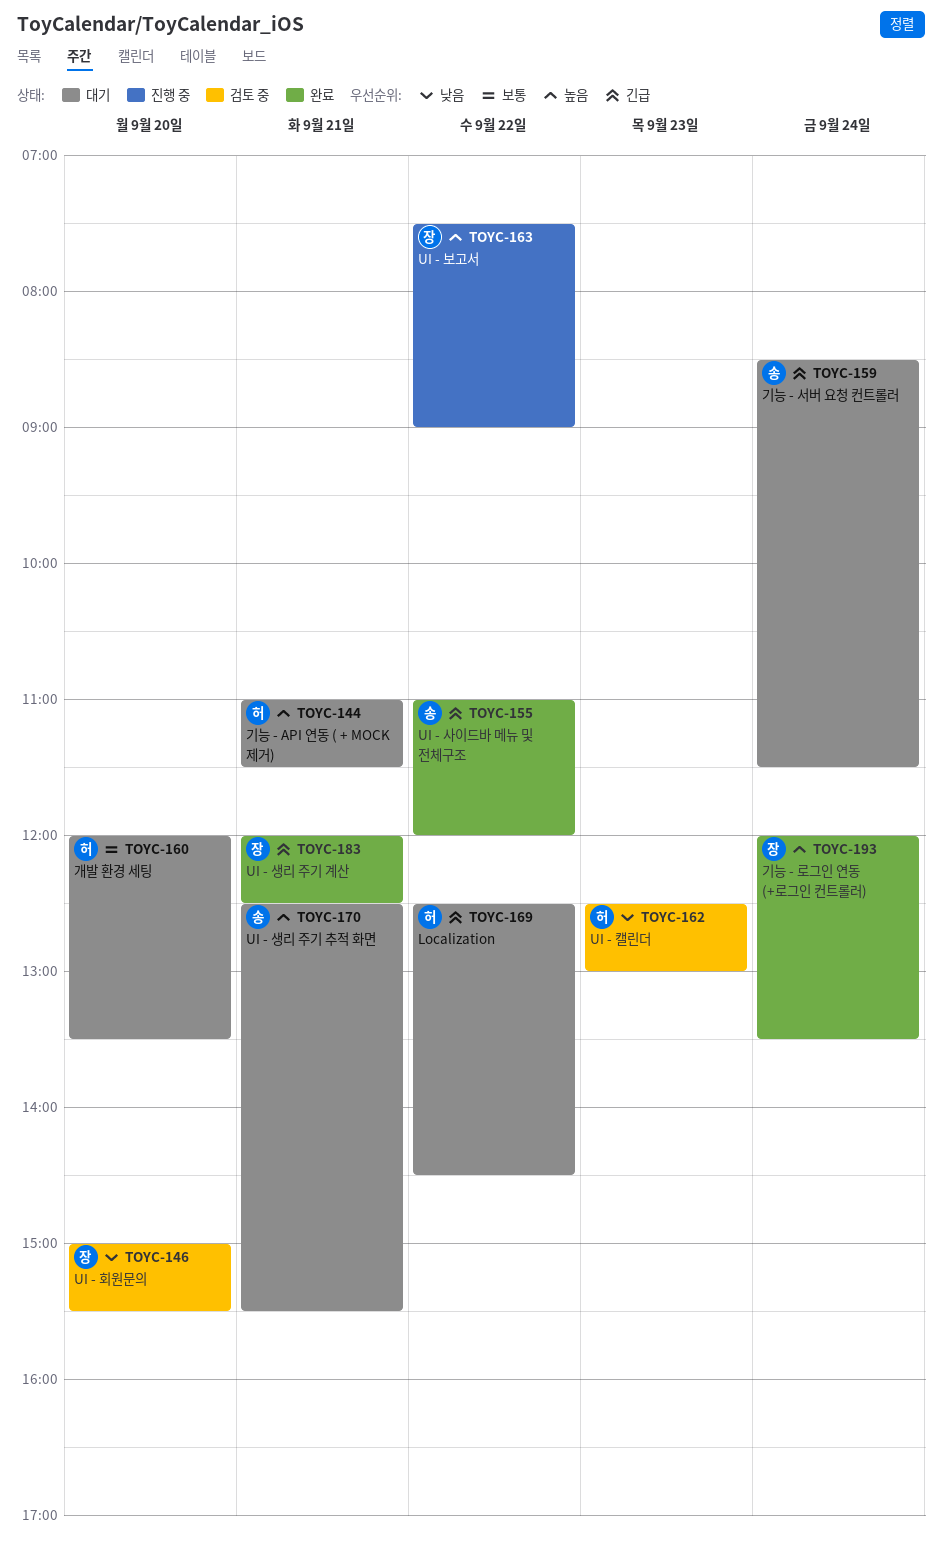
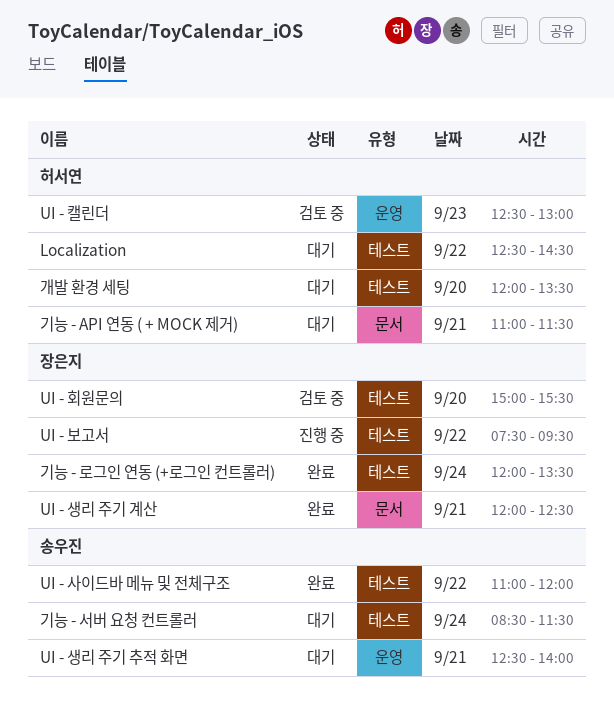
UI - 보고서, ends: 09:00 -> 09:30
UI - 생리 주기 추적 화면, ends: 15:30 -> 14:00

